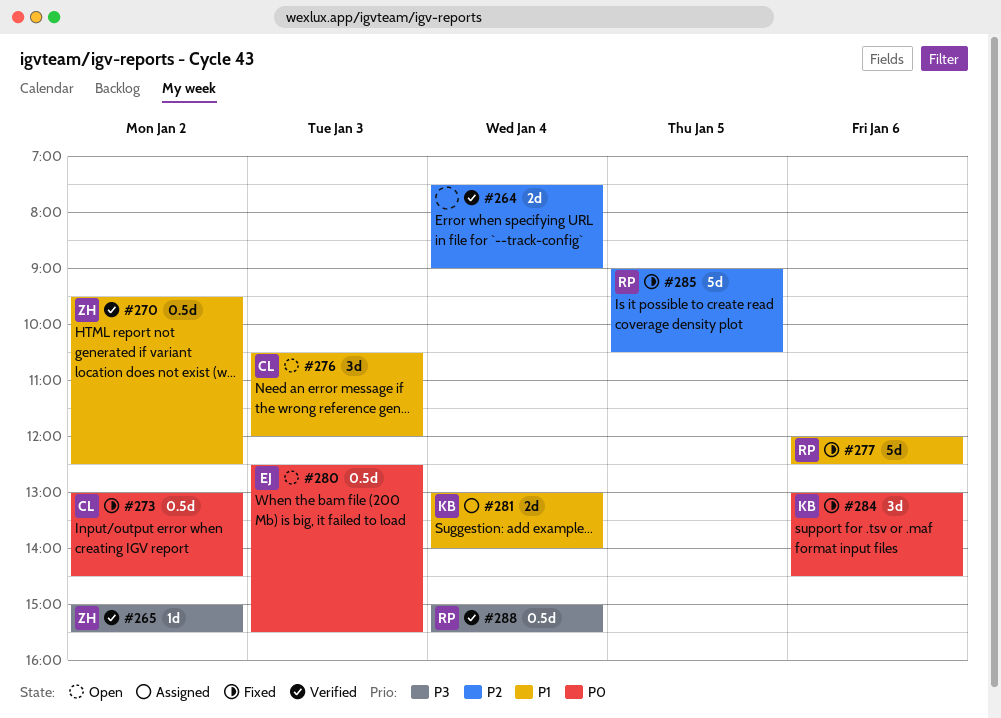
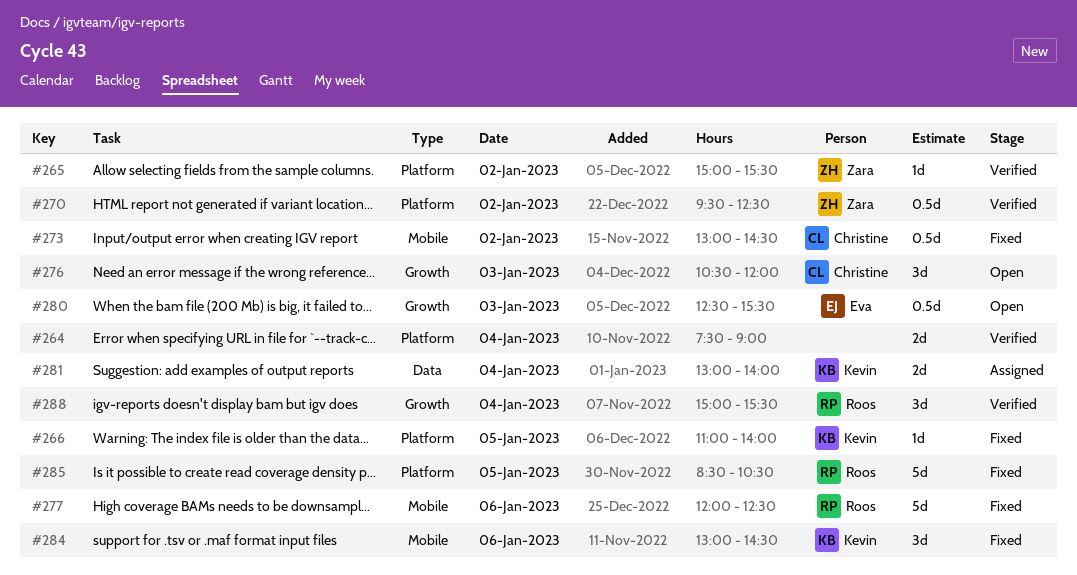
#266: none -> present
#285, begins: 09:00 -> 08:30
#288, estimate: 0.5d -> 3d

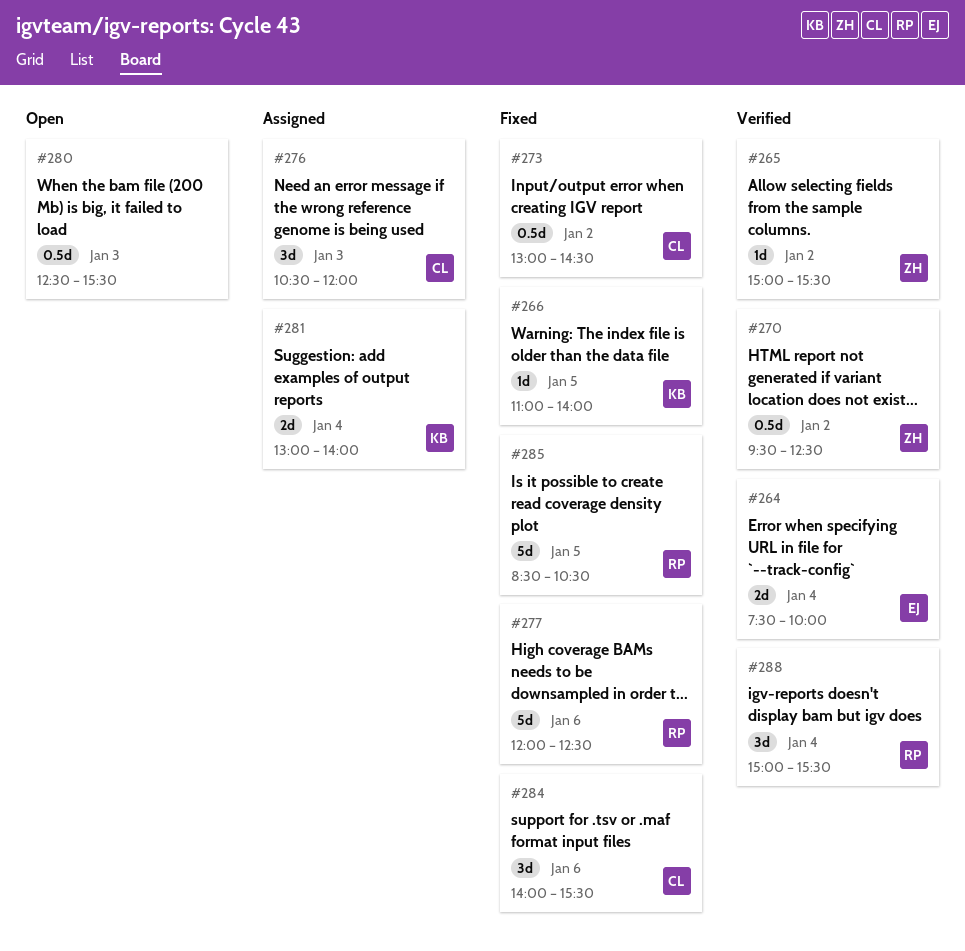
#264, owner: none -> Eva
#264, ends: 09:00 -> 10:00
#276, status: Open -> Assigned
#280, owner: Eva -> none
#284, owner: Kevin -> Christine
#284, begins: 13:00 -> 14:00
#284, ends: 14:30 -> 15:30

